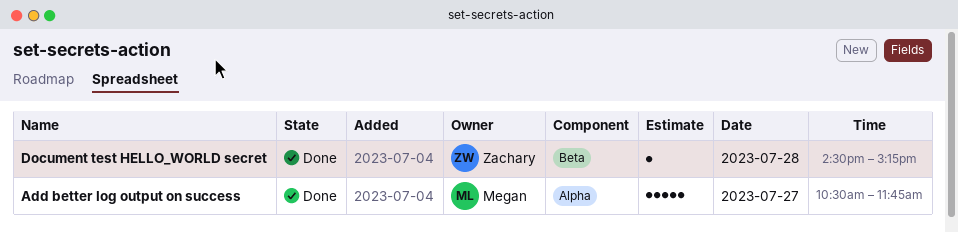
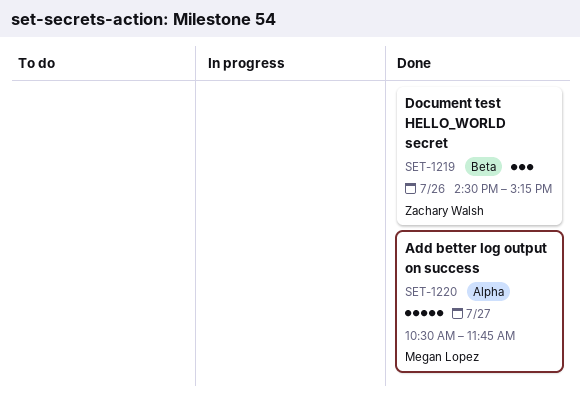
Document test HELLO_WORLD secret, estimate: 1 -> 3
Document test HELLO_WORLD secret, day: Jul 28 -> Jul 26

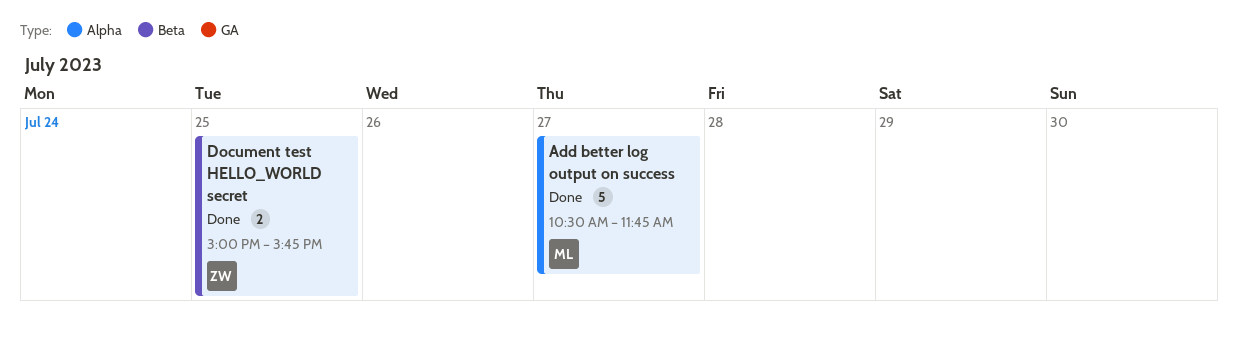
Document test HELLO_WORLD secret, estimate: 3 -> 2
Document test HELLO_WORLD secret, day: Jul 26 -> Jul 25
Document test HELLO_WORLD secret, begins: 14:30 -> 15:00
Document test HELLO_WORLD secret, ends: 15:15 -> 15:45

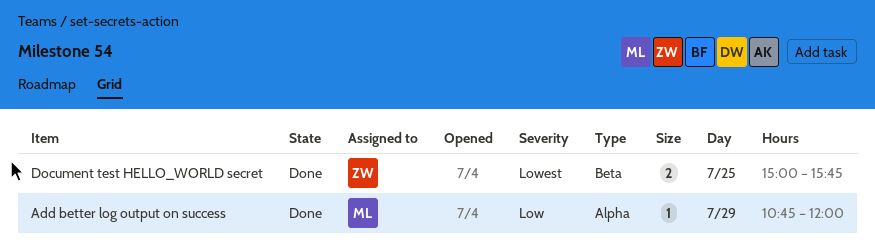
Add better log output on success, estimate: 5 -> 1
Add better log output on success, day: Jul 27 -> Jul 29
Add better log output on success, begins: 10:30 -> 10:45
Add better log output on success, ends: 11:45 -> 12:00

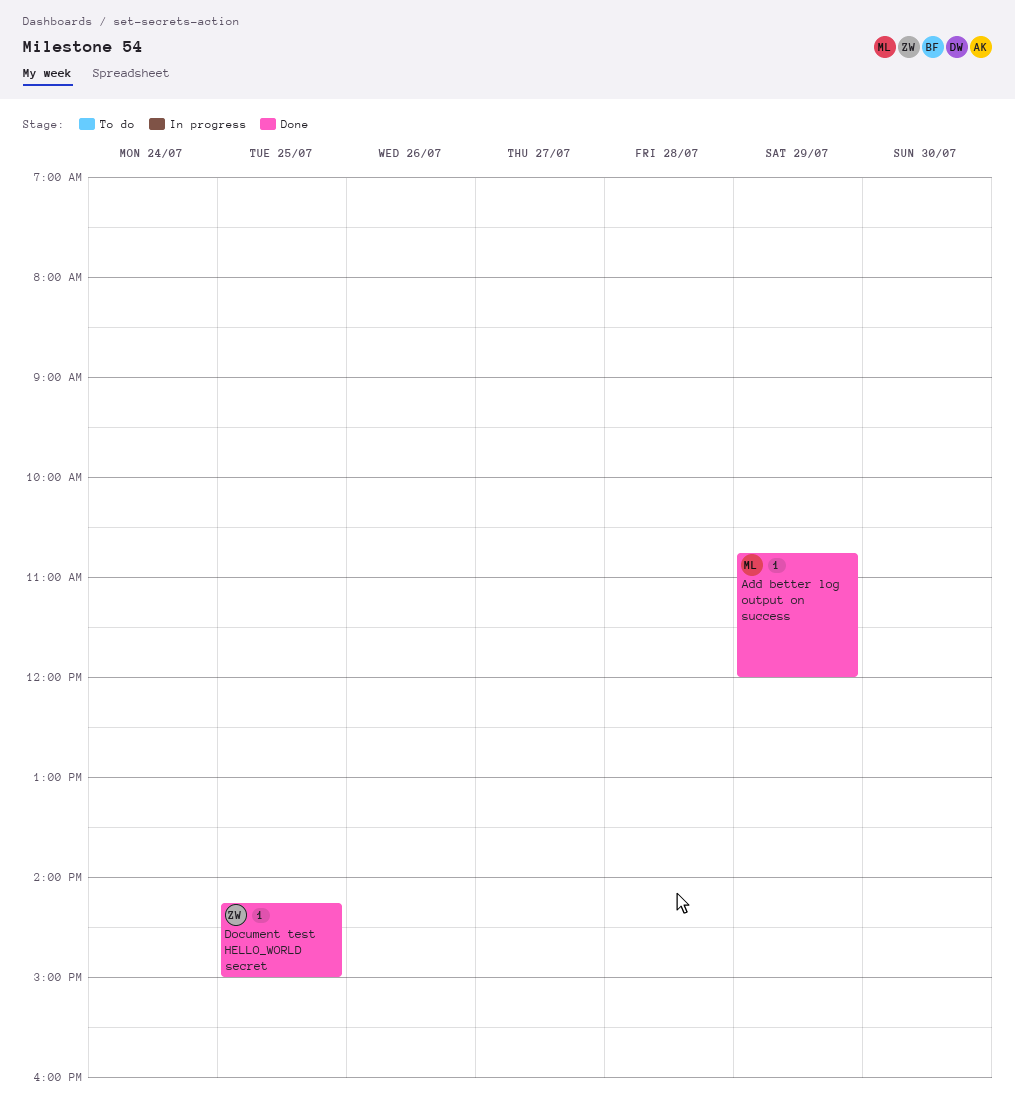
Document test HELLO_WORLD secret, estimate: 2 -> 1
Document test HELLO_WORLD secret, begins: 15:00 -> 14:15
Document test HELLO_WORLD secret, ends: 15:45 -> 15:00

